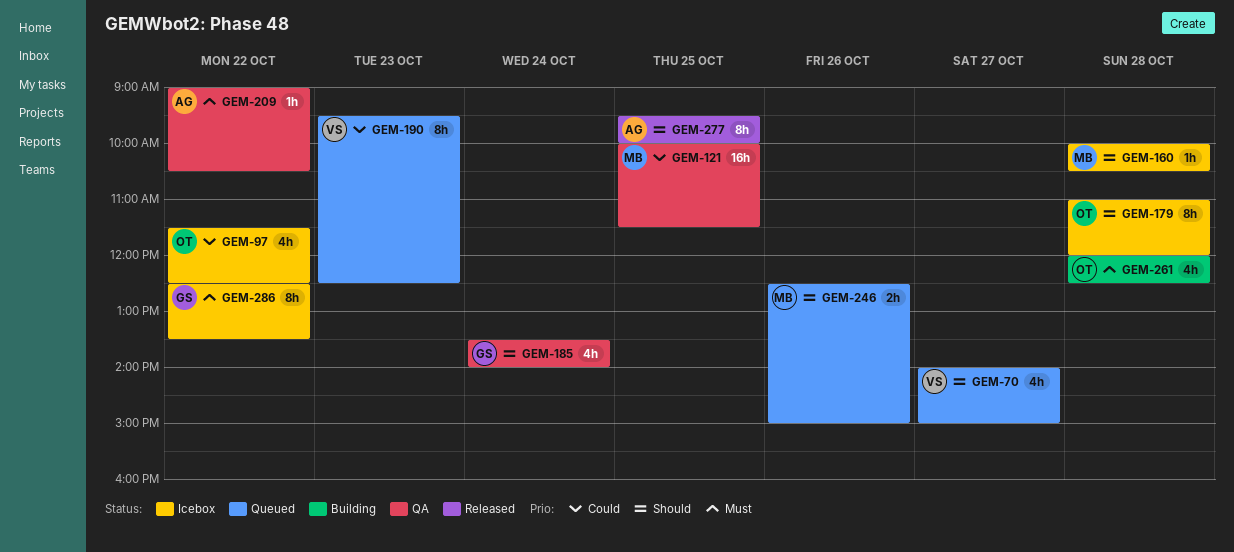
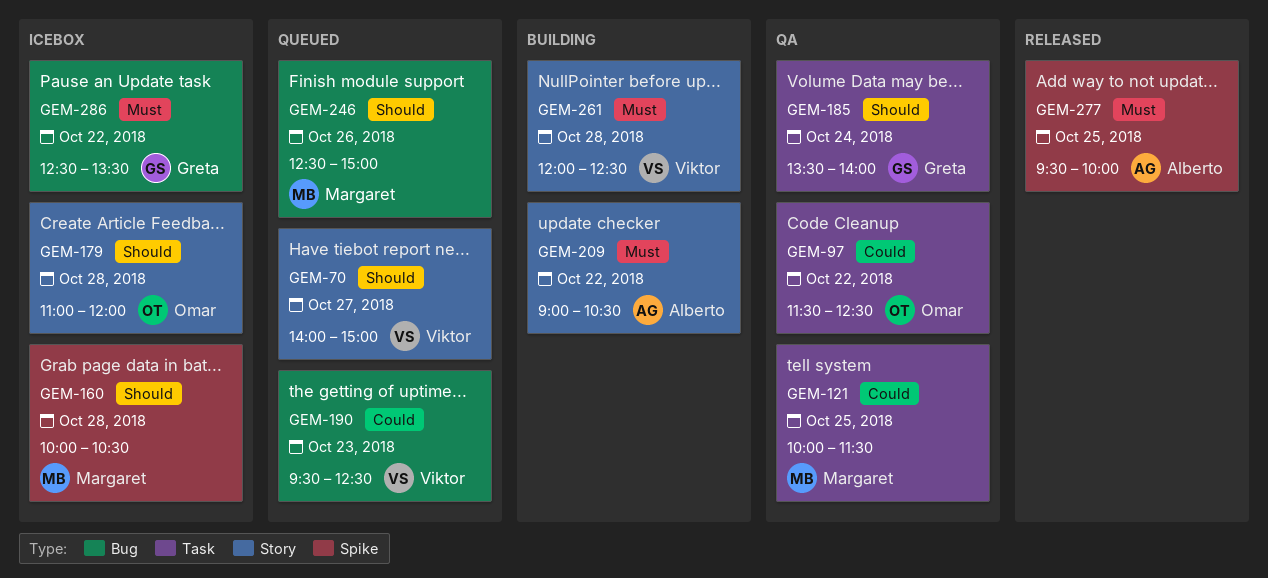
GEM-97, status: Icebox -> QA
GEM-209, status: QA -> Building
GEM-261, owner: Omar -> Viktor
GEM-277, priority: Should -> Must

